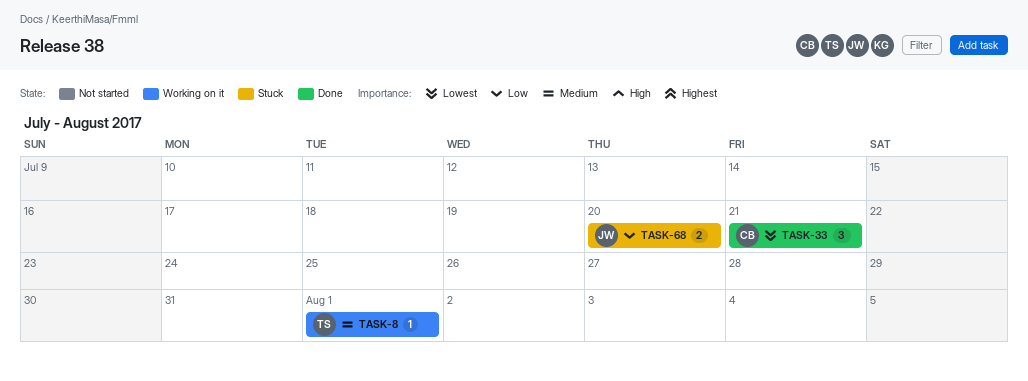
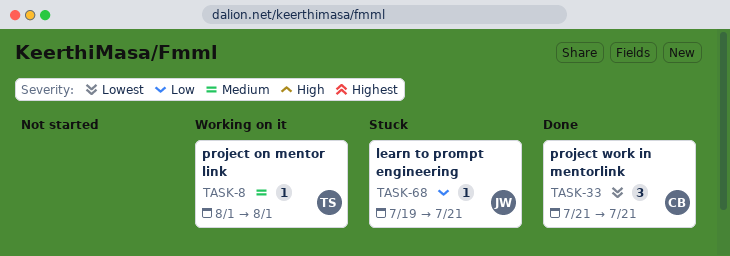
TASK-68, estimate: 2 -> 1
TASK-68, start: Jul 20 -> Jul 19
TASK-68, due: Jul 20 -> Jul 21

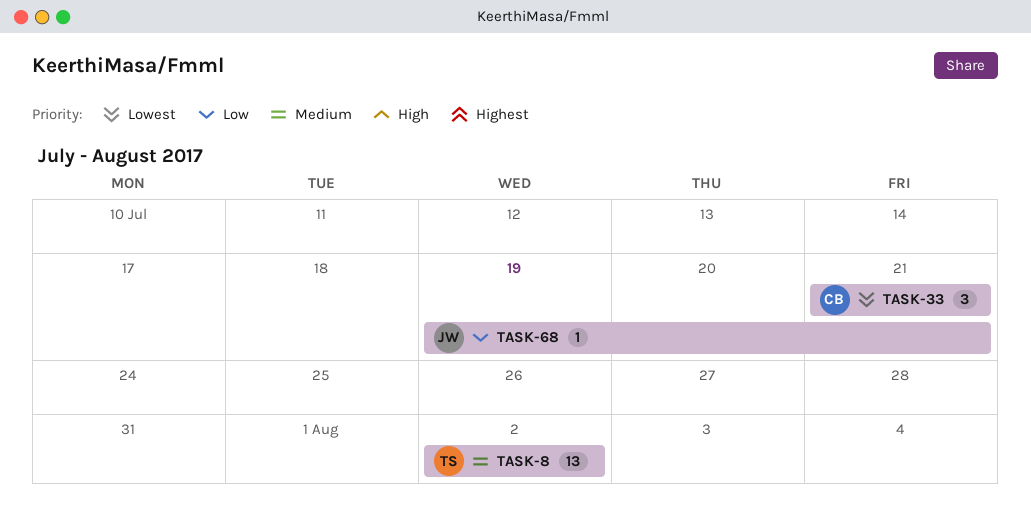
TASK-8, estimate: 1 -> 13
TASK-8, start: Aug 1 -> Aug 2
TASK-8, due: Aug 1 -> Aug 2

